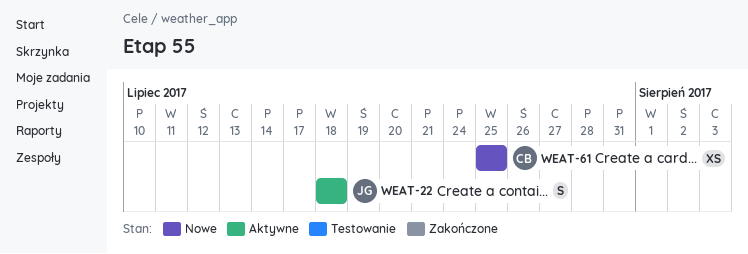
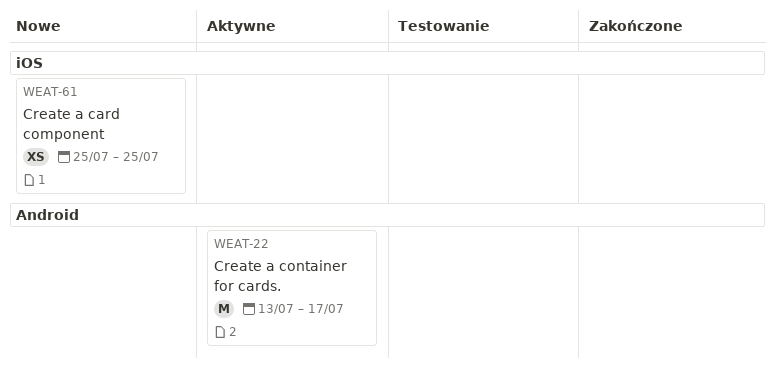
WEAT-22, estimate: S -> M
WEAT-22, start: Jul 18 -> Jul 13
WEAT-22, due: Jul 18 -> Jul 17

